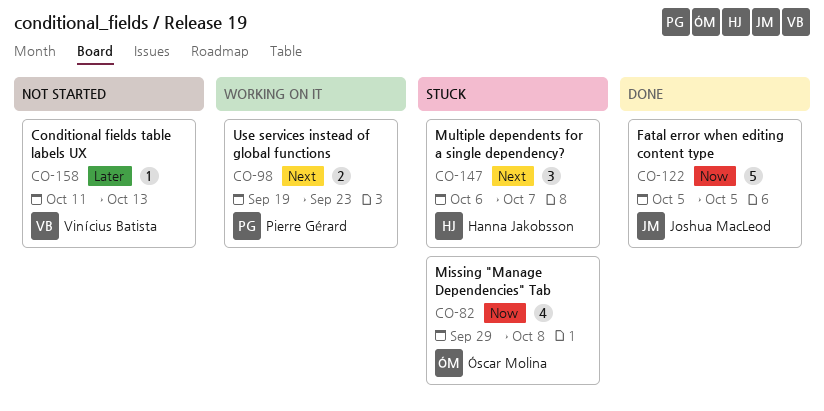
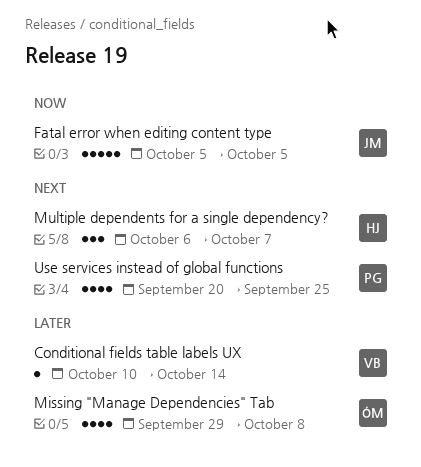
Conditional fields table labels UX, start: Oct 11 -> Oct 10
Conditional fields table labels UX, due: Oct 13 -> Oct 14
Missing "Manage Dependencies" Tab, priority: Now -> Later
Use services instead of global functions, estimate: 2 -> 4
Use services instead of global functions, start: Sep 19 -> Sep 20
Use services instead of global functions, due: Sep 23 -> Sep 25

